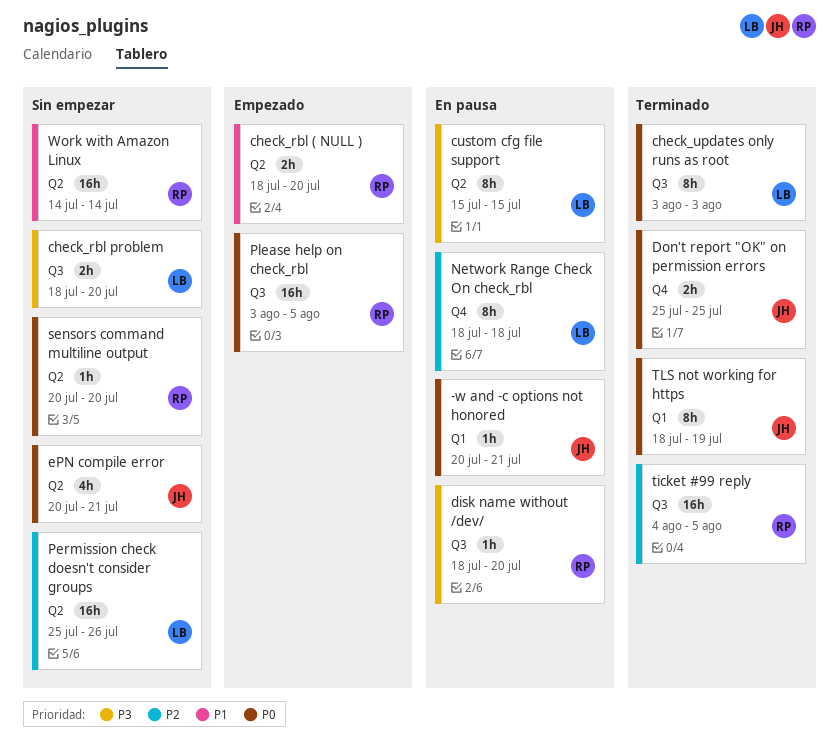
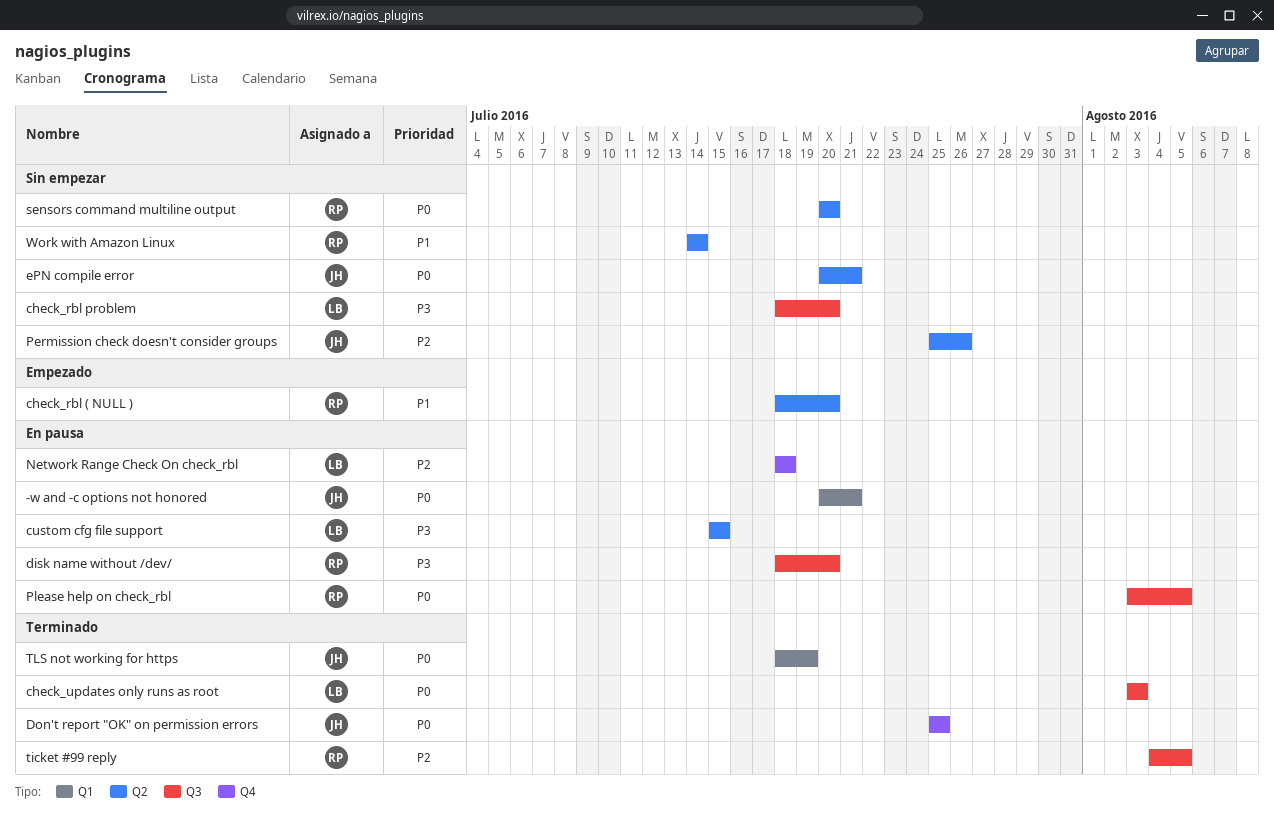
Permission check doesn't consider groups, owner: LB -> JH
Please help on check_rbl, status: Empezado -> En pausa

